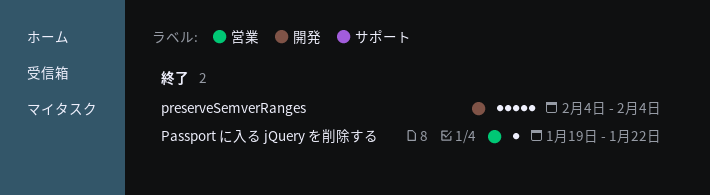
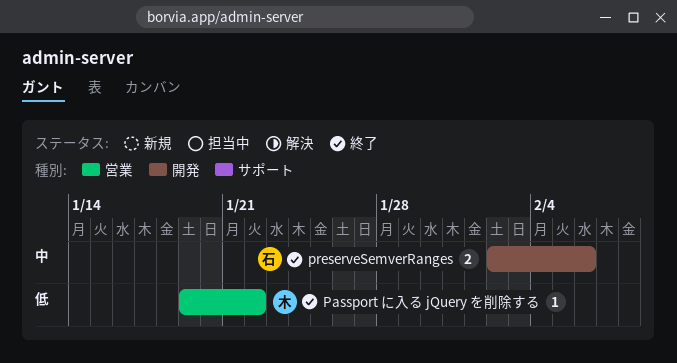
preserveSemverRanges, estimate: 5 -> 2
preserveSemverRanges, start: Feb 4 -> Feb 2
preserveSemverRanges, due: Feb 4 -> Feb 6

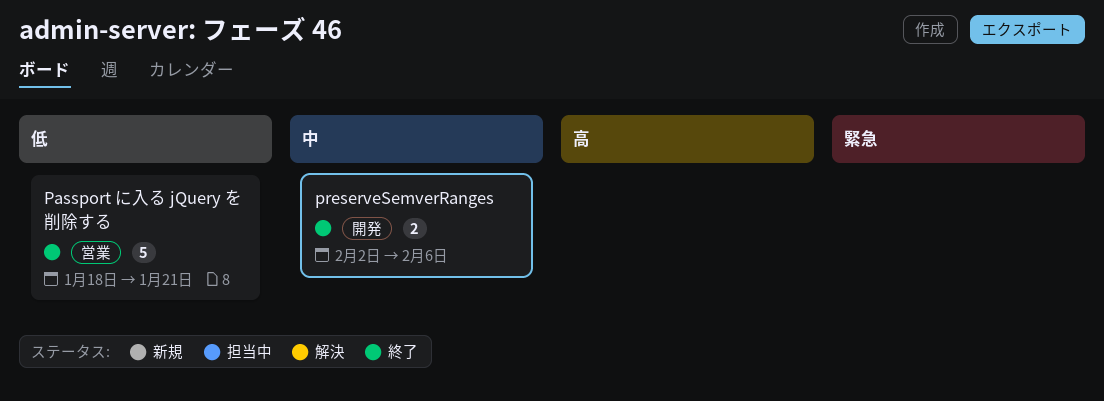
Passport に入る jQuery を削除する, estimate: 1 -> 5
Passport に入る jQuery を削除する, start: Jan 19 -> Jan 18
Passport に入る jQuery を削除する, due: Jan 22 -> Jan 21

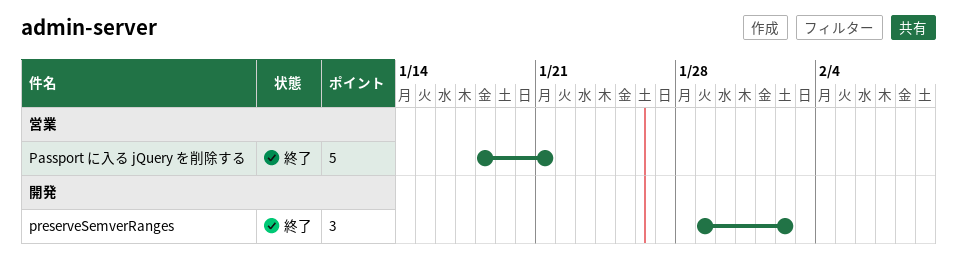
preserveSemverRanges, estimate: 2 -> 3
preserveSemverRanges, start: Feb 2 -> Jan 29
preserveSemverRanges, due: Feb 6 -> Feb 2

